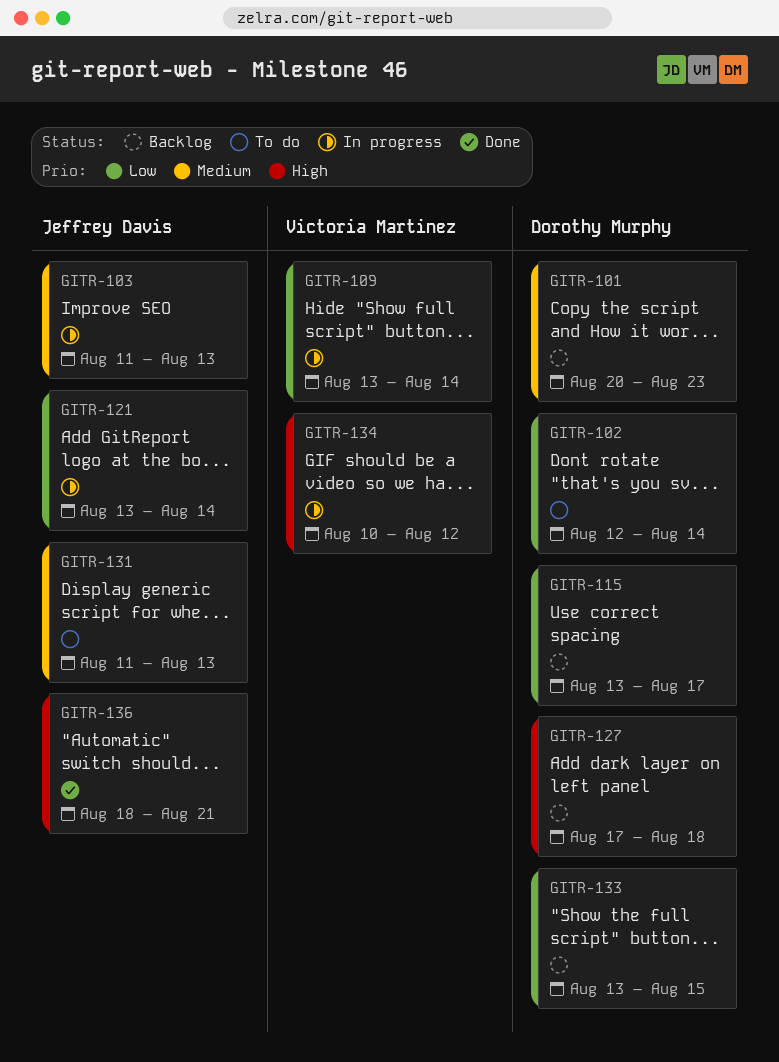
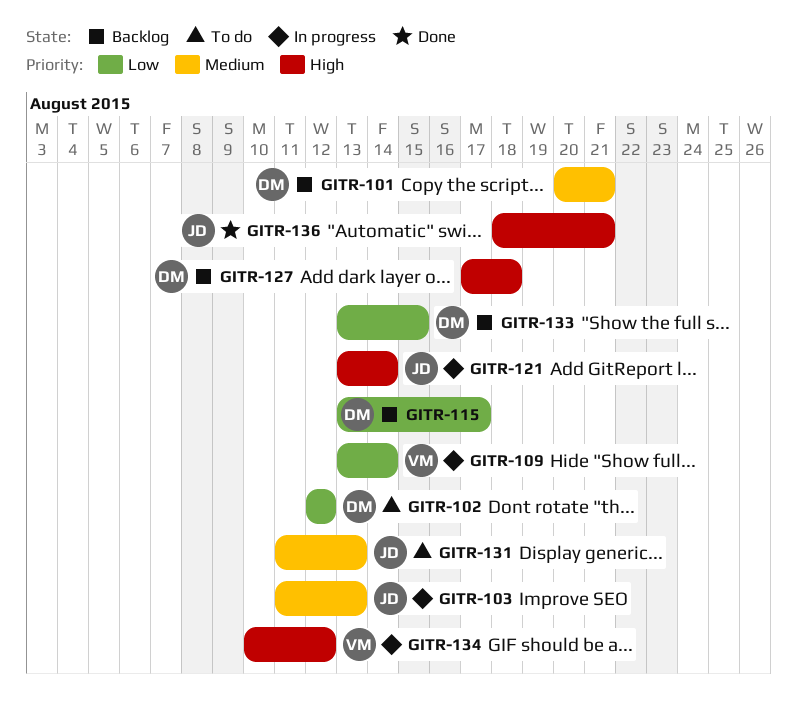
GITR-101, due: Aug 23 -> Aug 21
GITR-102, due: Aug 14 -> Aug 12
GITR-121, priority: Low -> High

